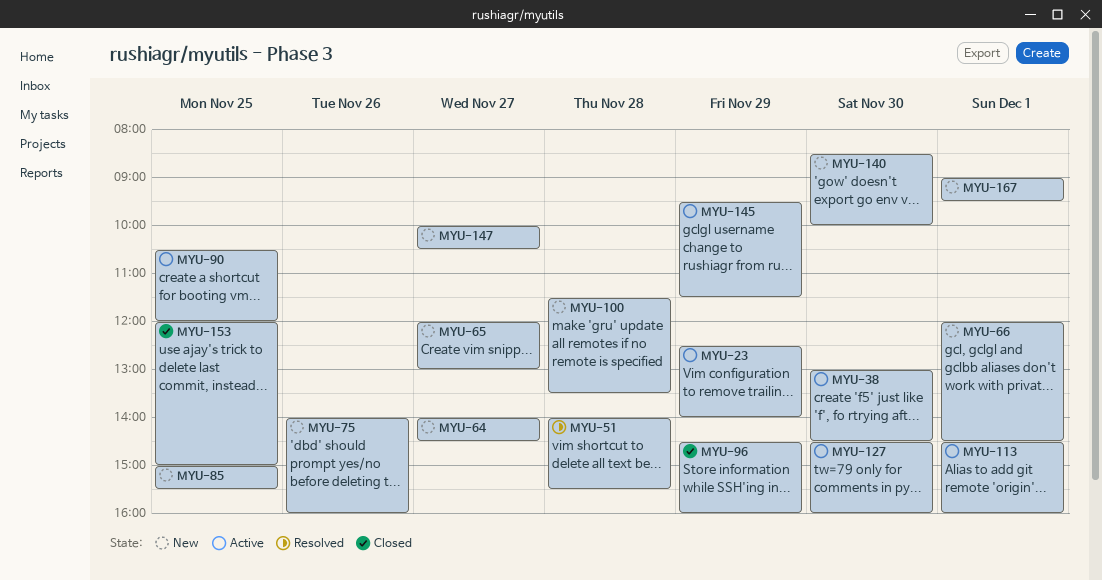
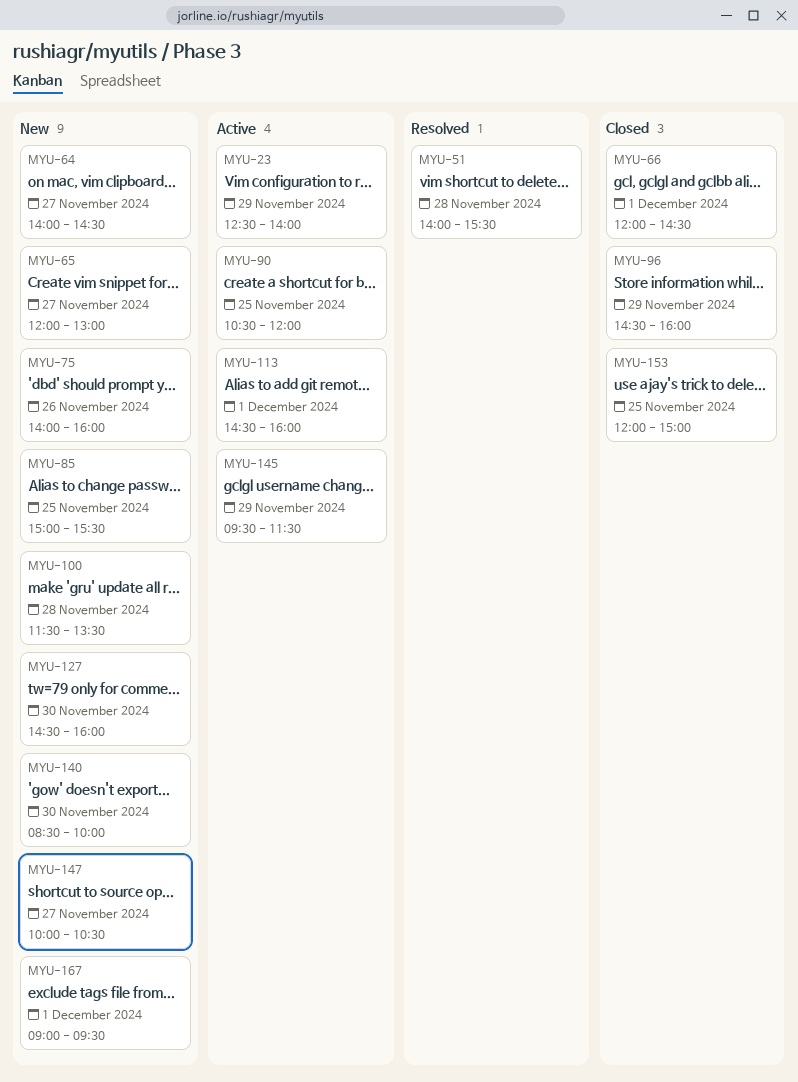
MYU-38: present -> none
MYU-66, status: New -> Closed
MYU-127, status: Active -> New

